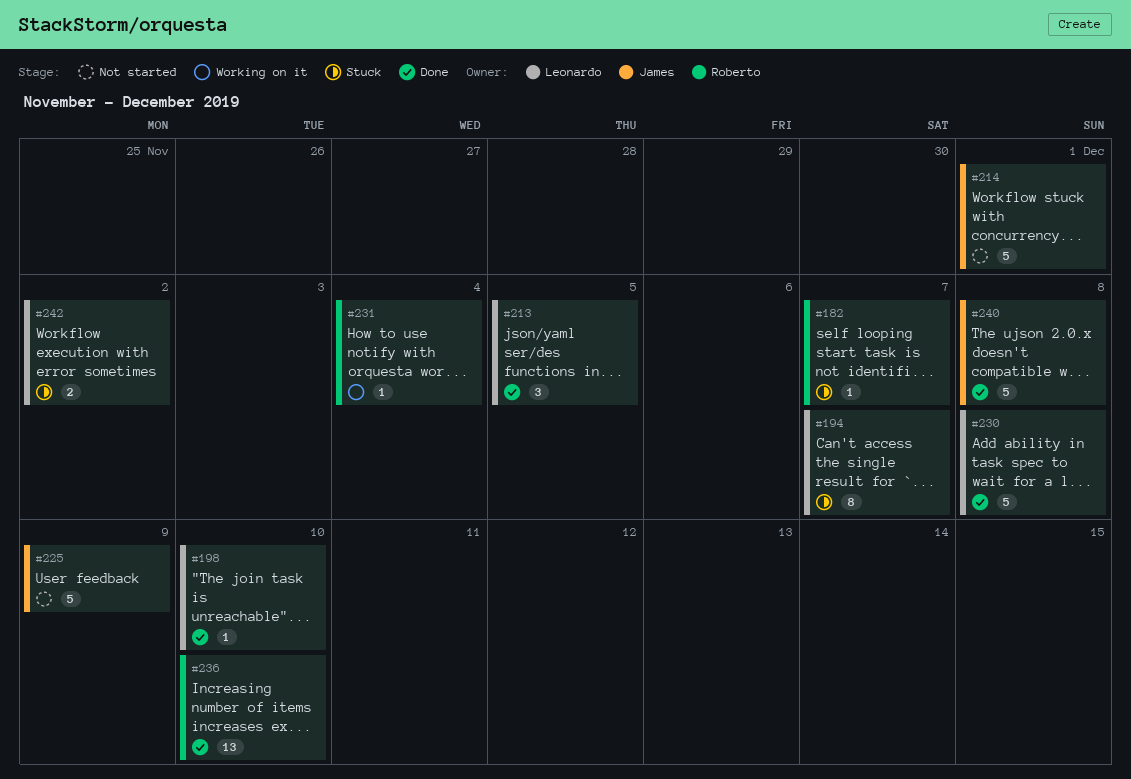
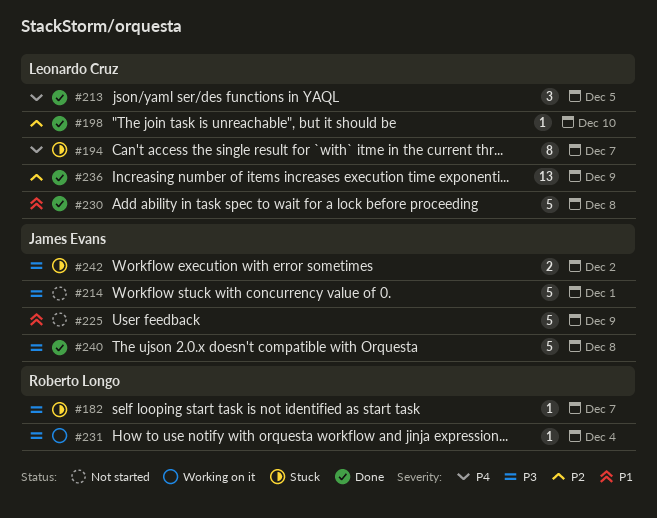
#236, owner: Roberto Longo -> Leonardo Cruz
#236, due: Dec 10 -> Dec 9
#242, owner: Leonardo Cruz -> James Evans

